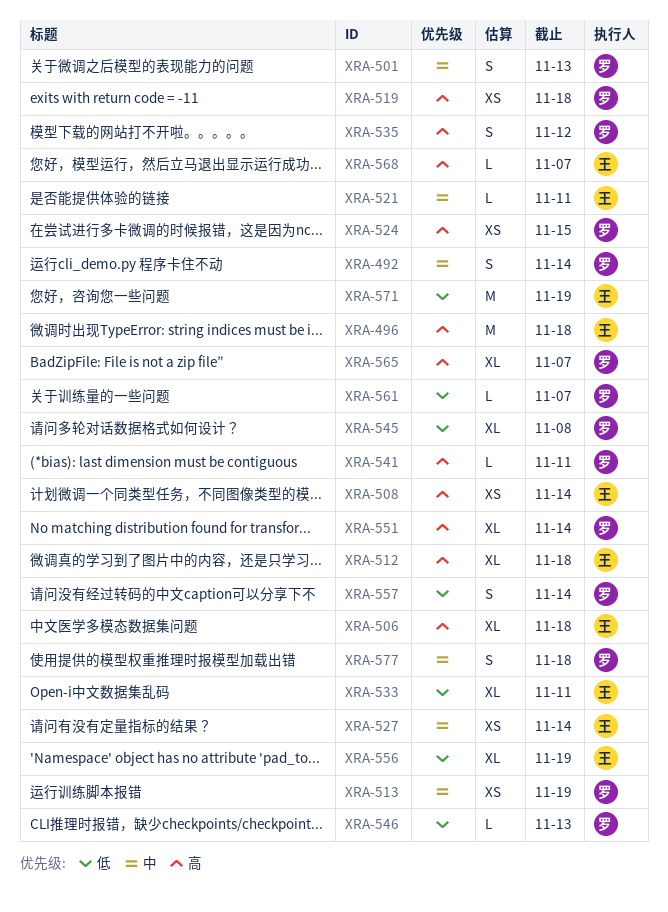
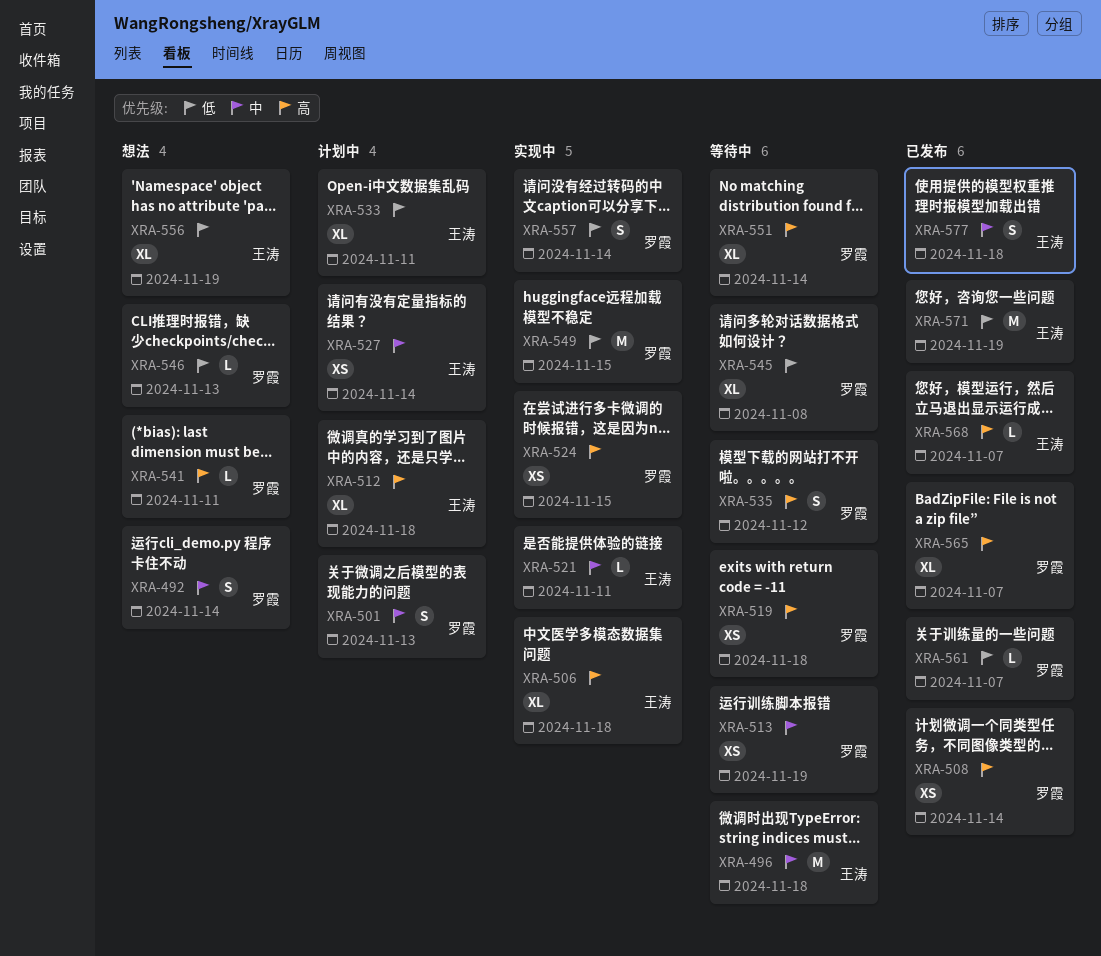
XRA-496, priority: 高 -> 中
XRA-508, owner: 王涛 -> 罗霞
XRA-549: none -> present
XRA-577, owner: 罗霞 -> 王涛

